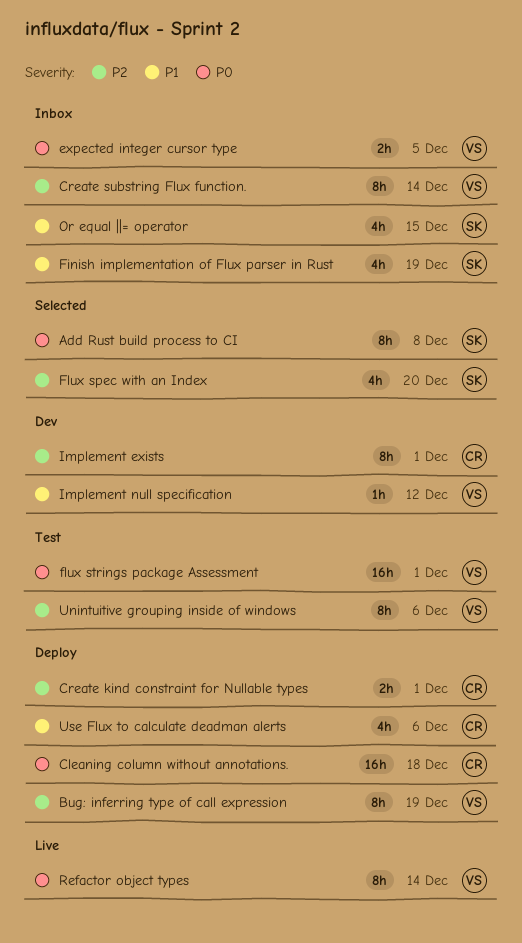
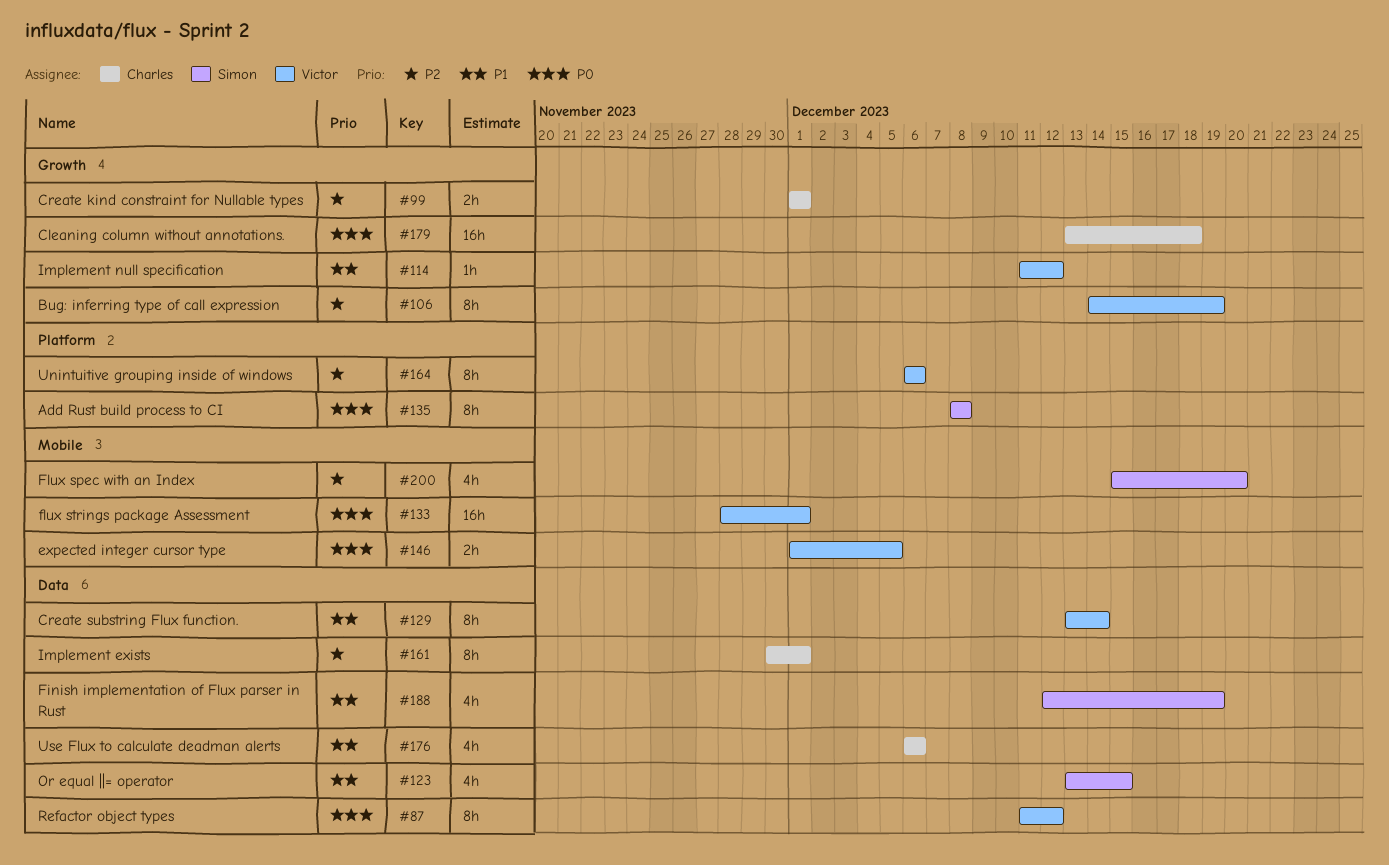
Create substring Flux function., priority: P2 -> P1
Refactor object types, due: Dec 14 -> Dec 12

